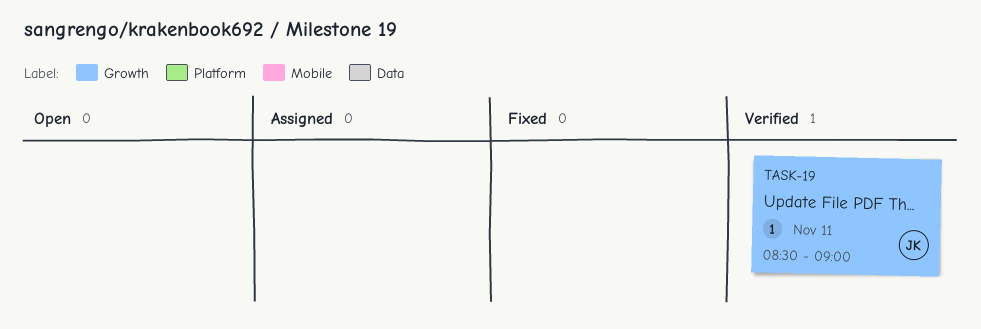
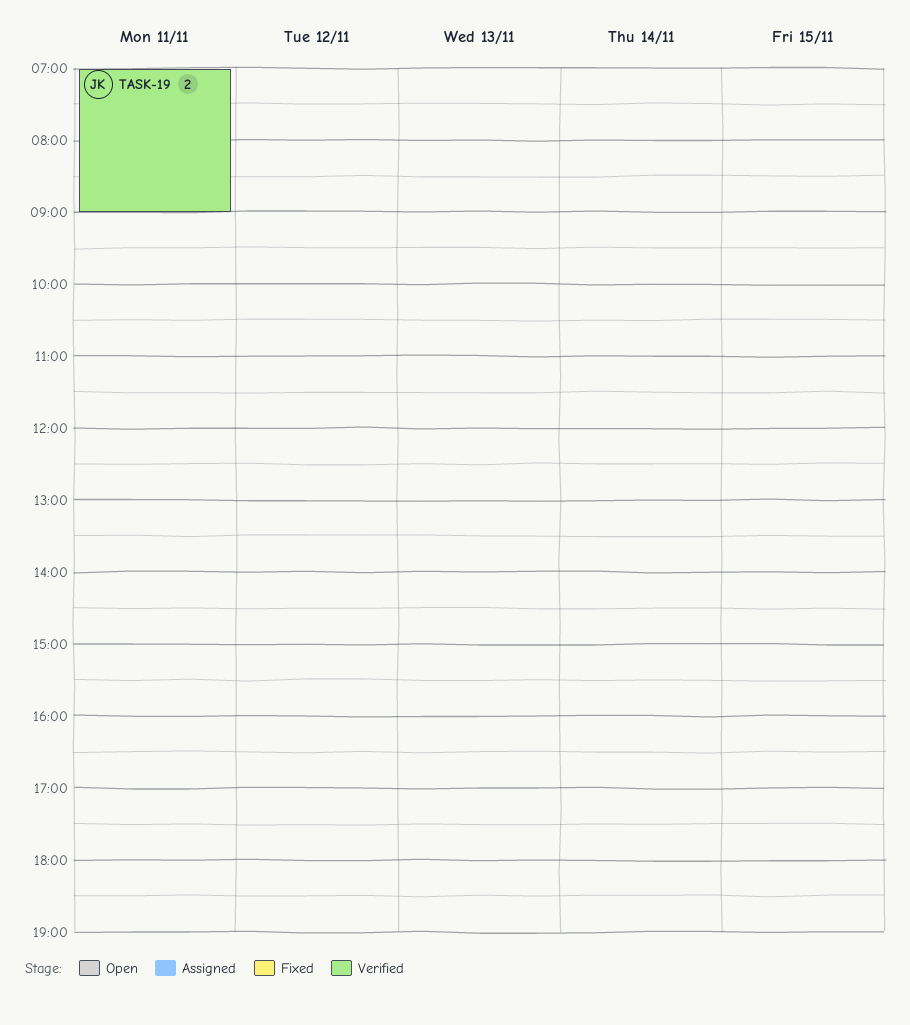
TASK-19, estimate: 1 -> 2
TASK-19, begins: 08:30 -> 07:00

